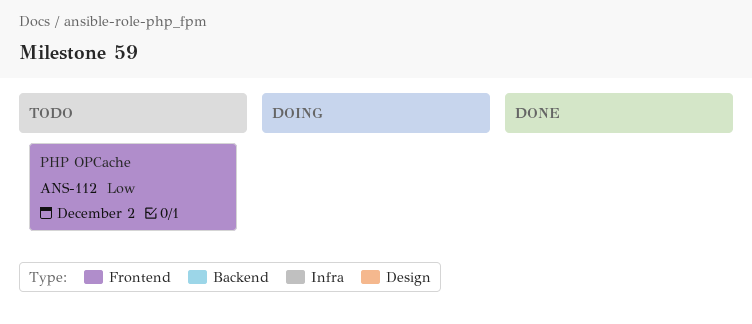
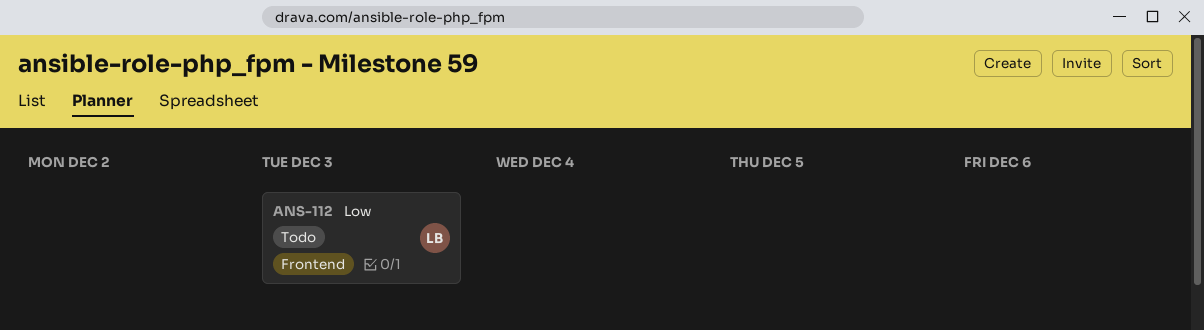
ANS-112, due: Dec 2 -> Dec 3

